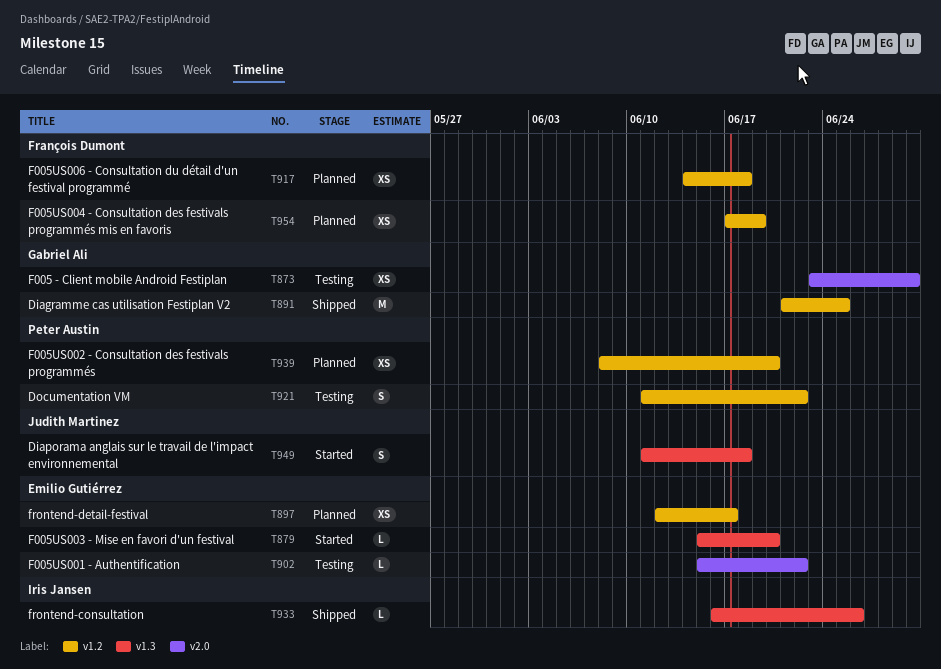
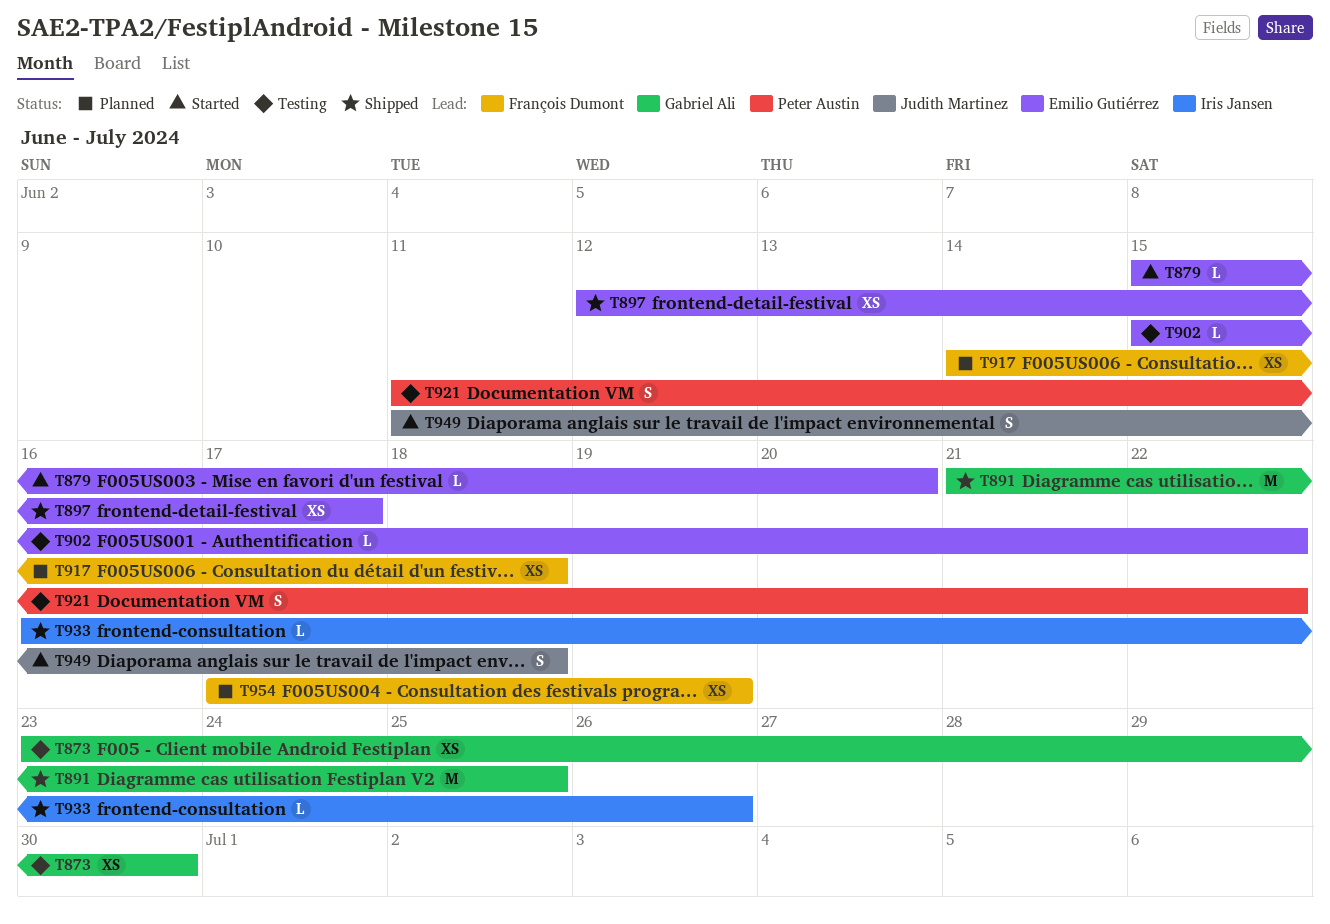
T897, status: Planned -> Shipped
T939: present -> none

